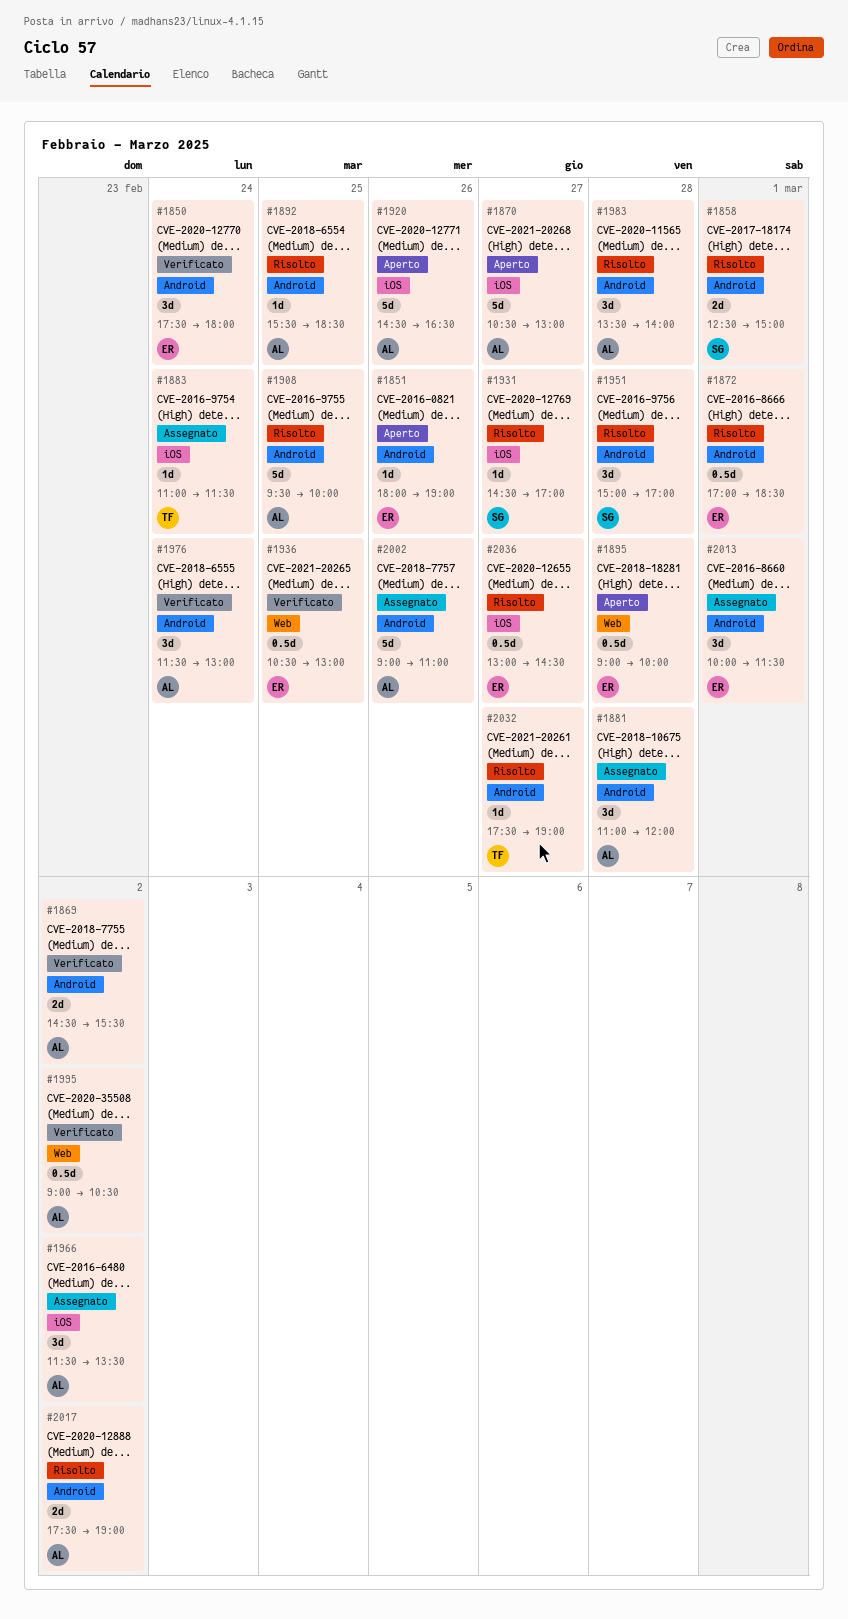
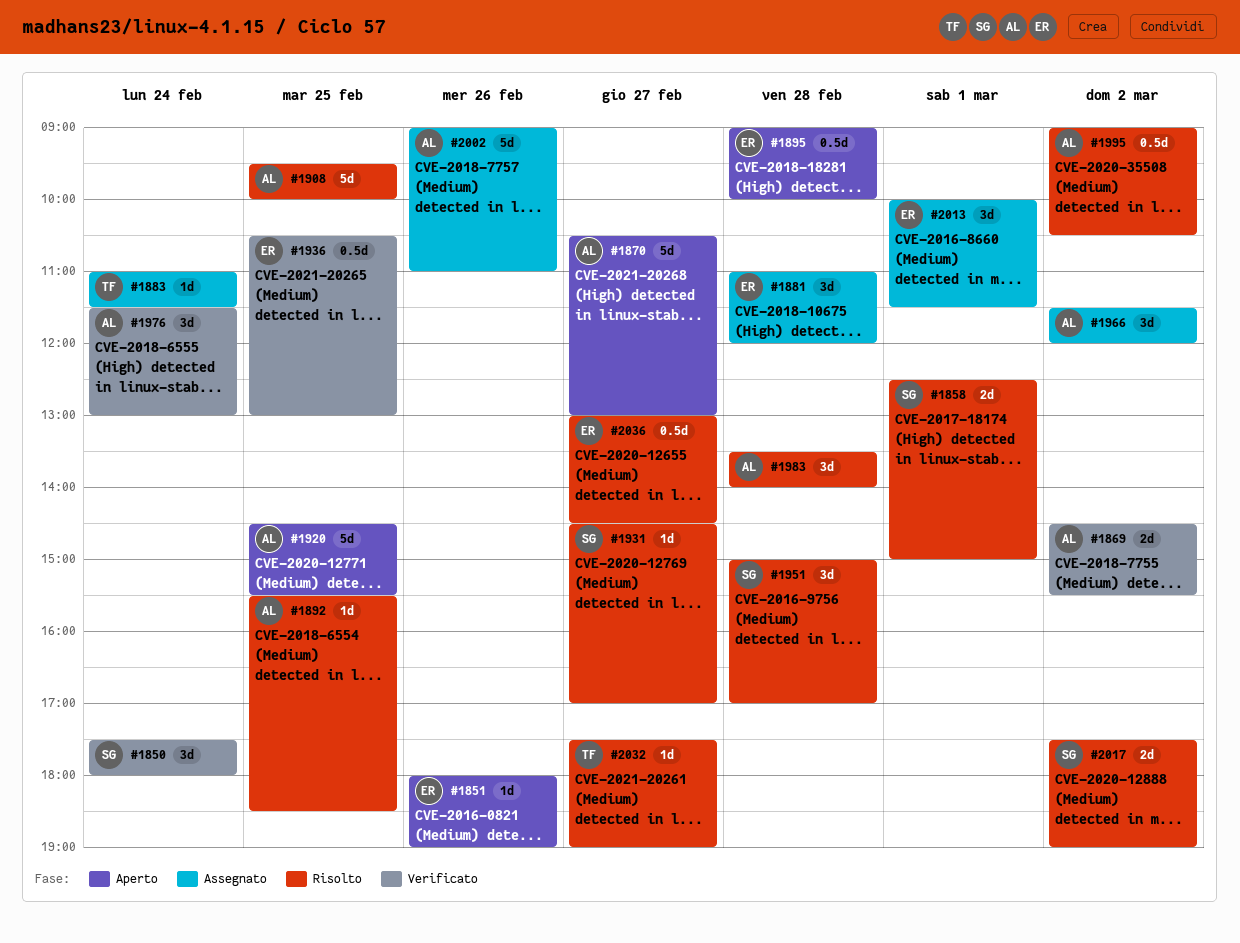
#1850, owner: ER -> SG
#1872: present -> none
#1881, owner: AL -> ER
#1920, day: Feb 26 -> Feb 25
#1920, ends: 16:30 -> 15:30
#1966, ends: 13:30 -> 12:00
#1995, status: Verificato -> Risolto
#2017, owner: AL -> SG

